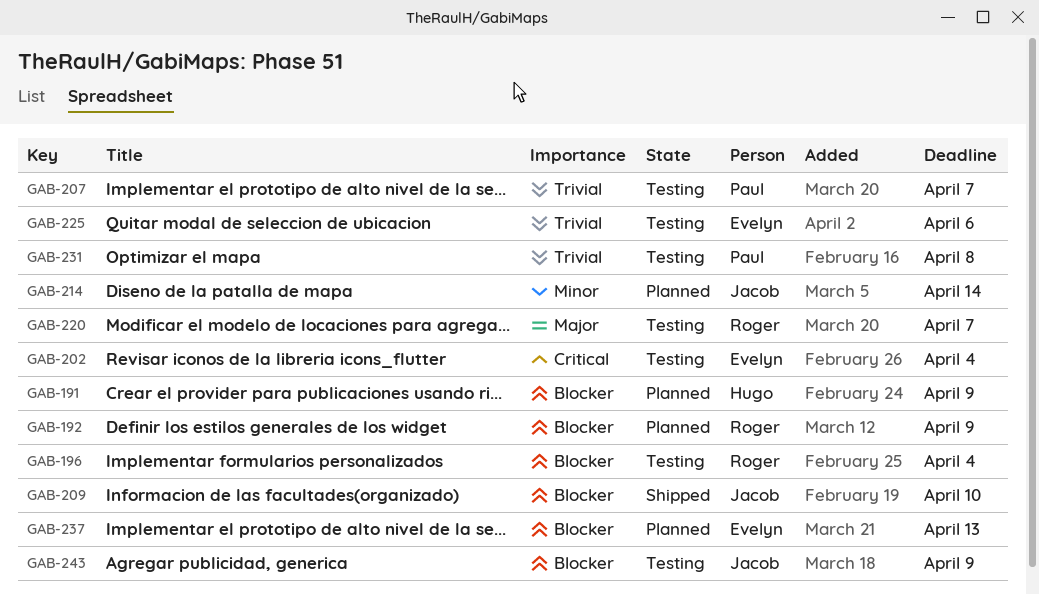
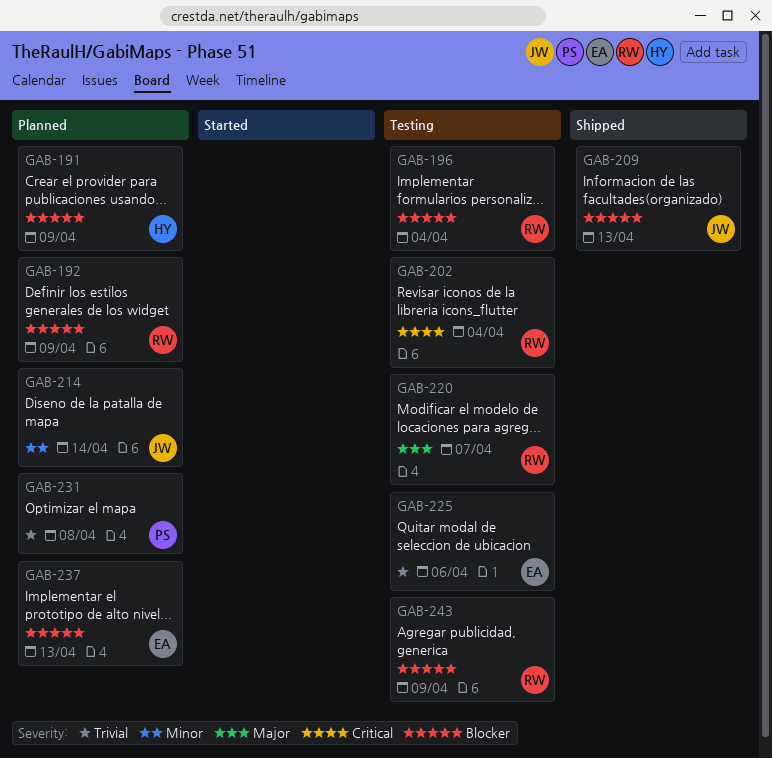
GAB-202, owner: Evelyn -> Roger
GAB-207: present -> none
GAB-209, due: Apr 10 -> Apr 13
GAB-231, status: Testing -> Planned
GAB-243, owner: Jacob -> Roger

